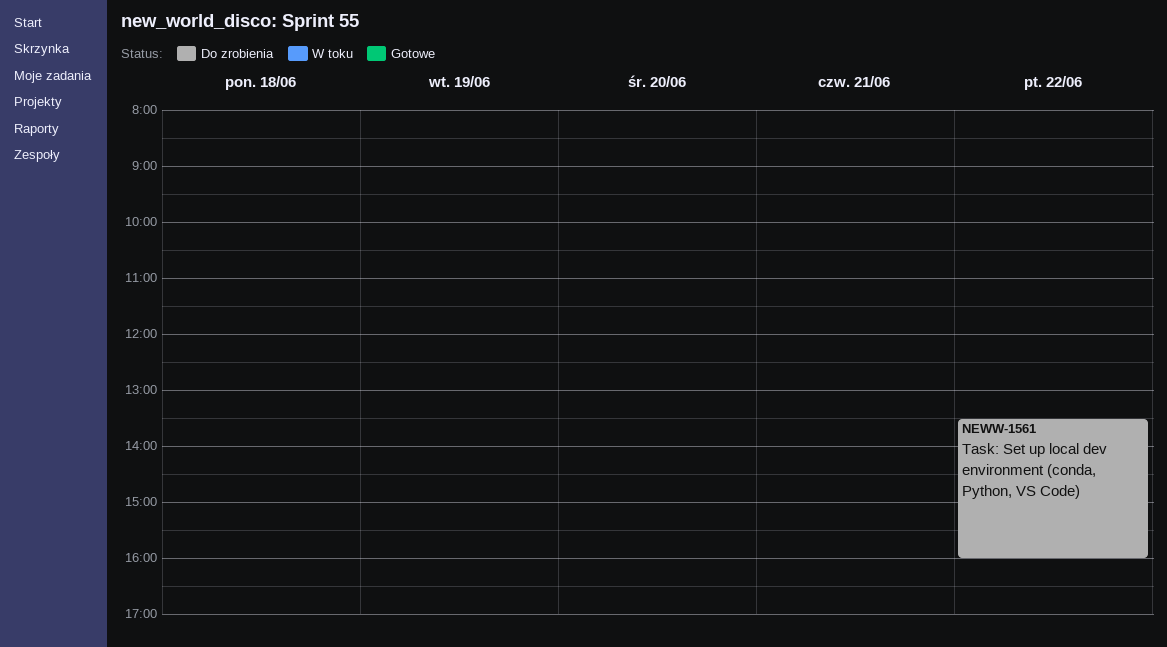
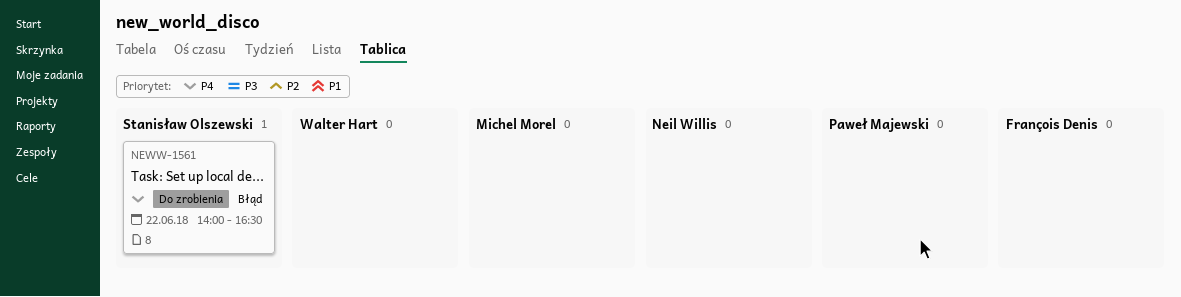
NEWW-1561, begins: 13:30 -> 14:00
NEWW-1561, ends: 16:00 -> 16:30

